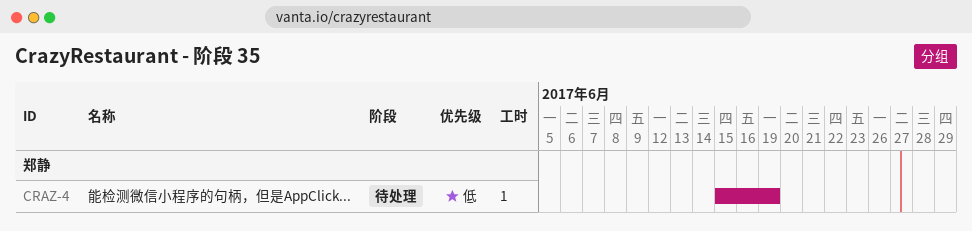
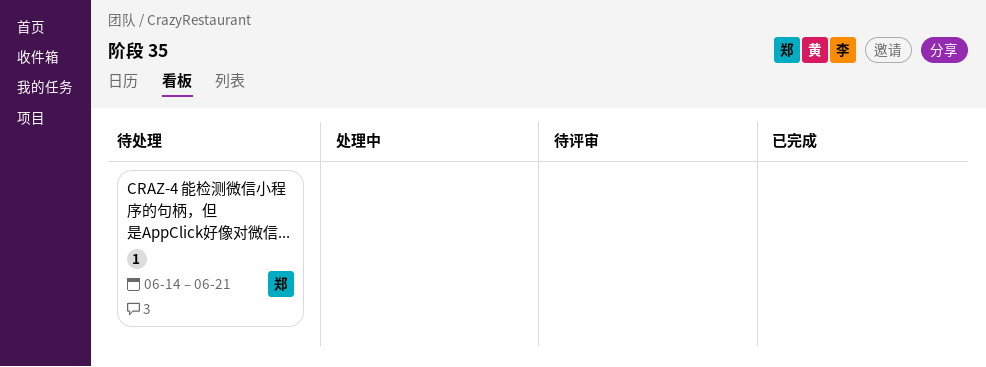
CRAZ-4, start: Jun 15 -> Jun 14
CRAZ-4, due: Jun 19 -> Jun 21

